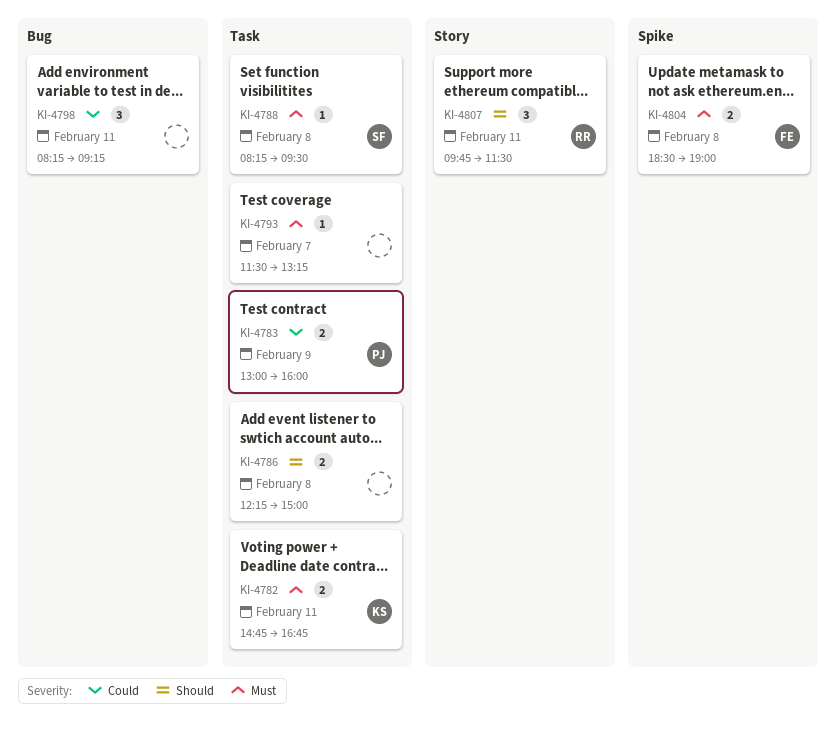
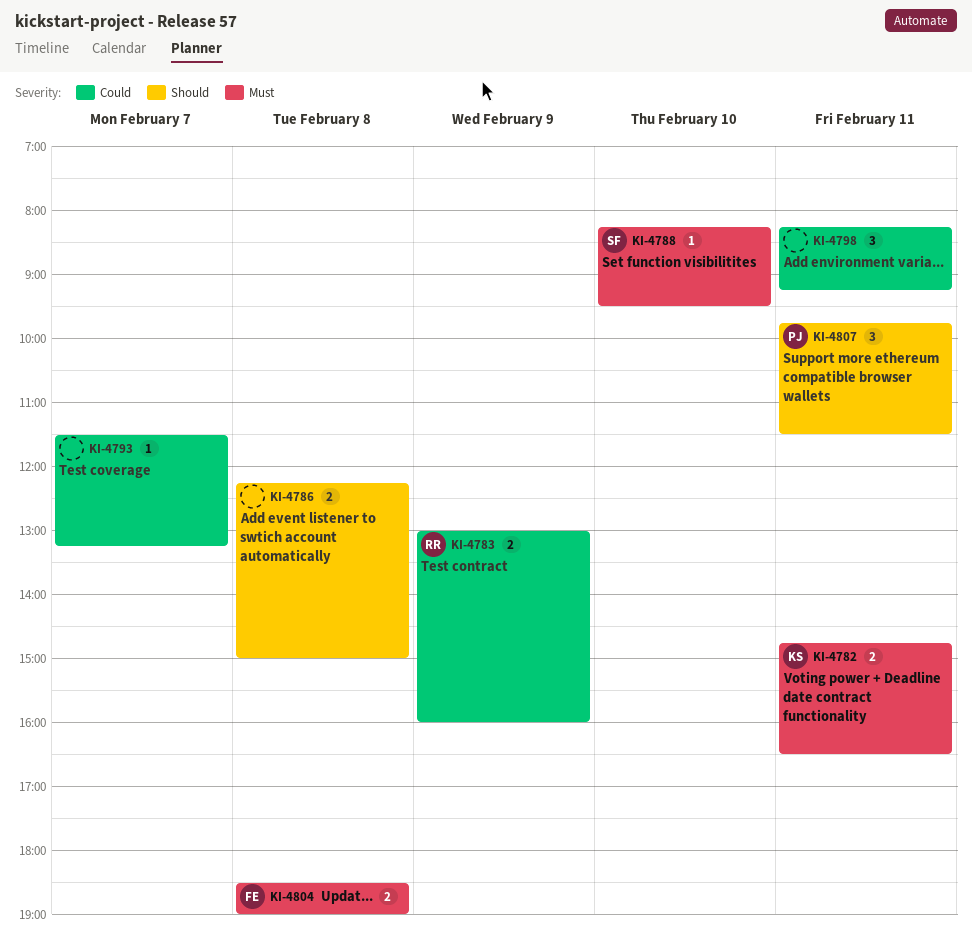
KI-4782, ends: 16:45 -> 16:30
KI-4783, owner: PJ -> RR
KI-4788, day: Feb 8 -> Feb 10
KI-4793, priority: Must -> Could
KI-4807, owner: RR -> PJ

